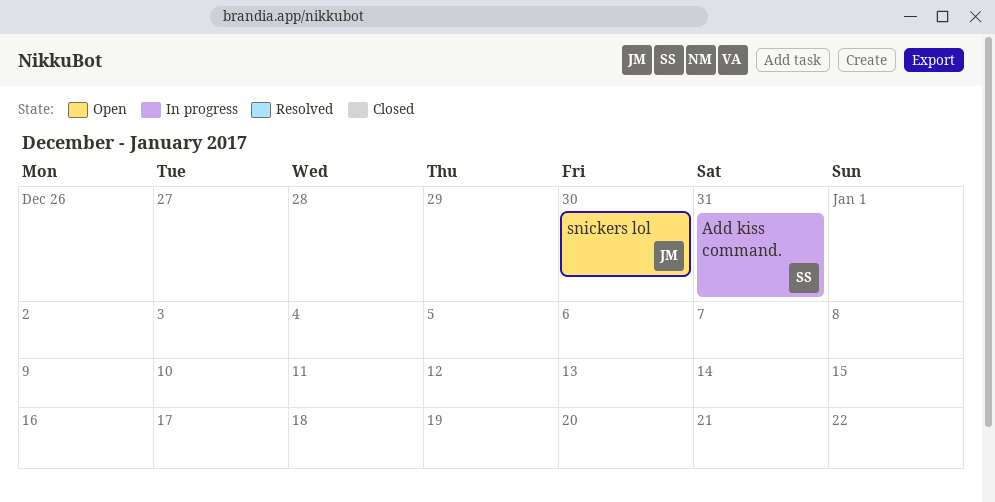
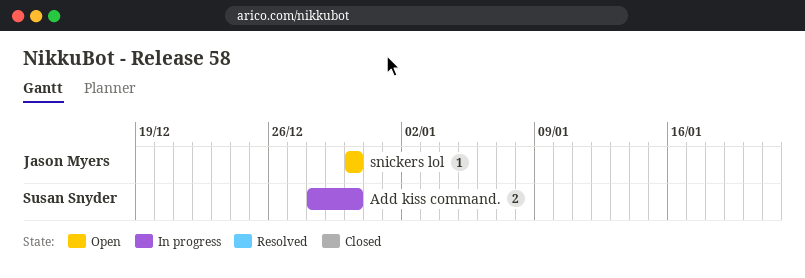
Add kiss command., due: Dec 31 -> Dec 30

